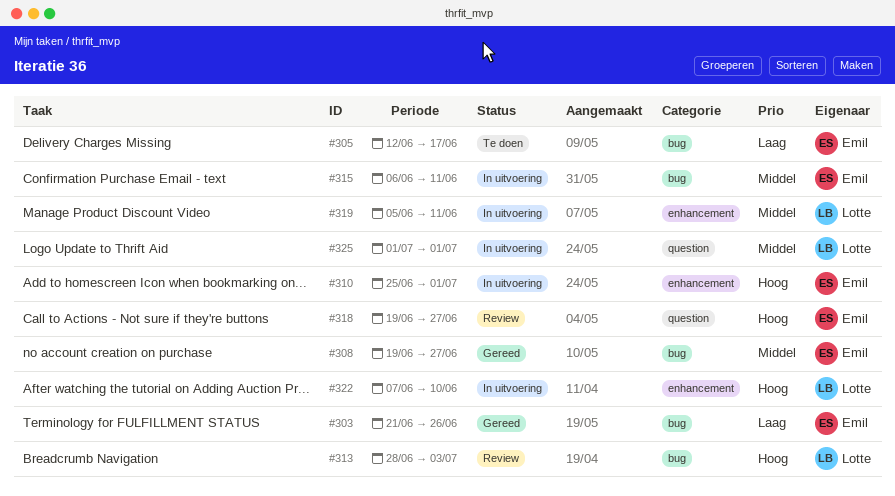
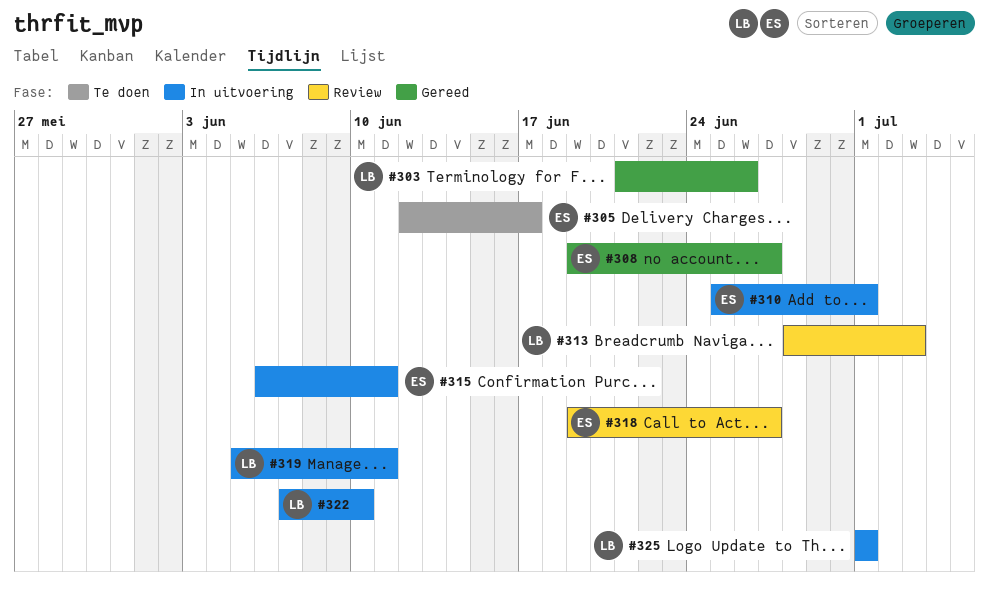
#303, owner: Emil -> Lotte

